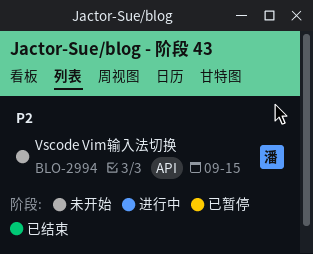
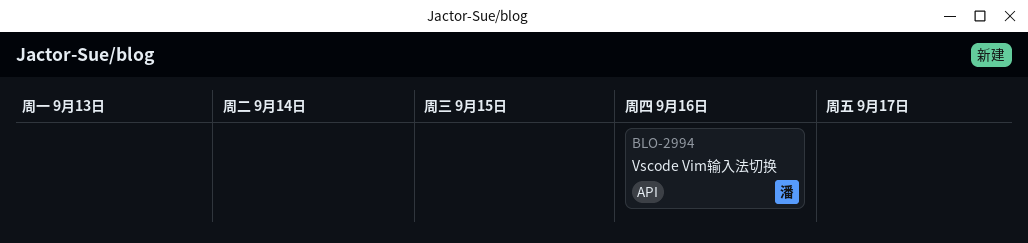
BLO-2994, due: Sep 15 -> Sep 16

